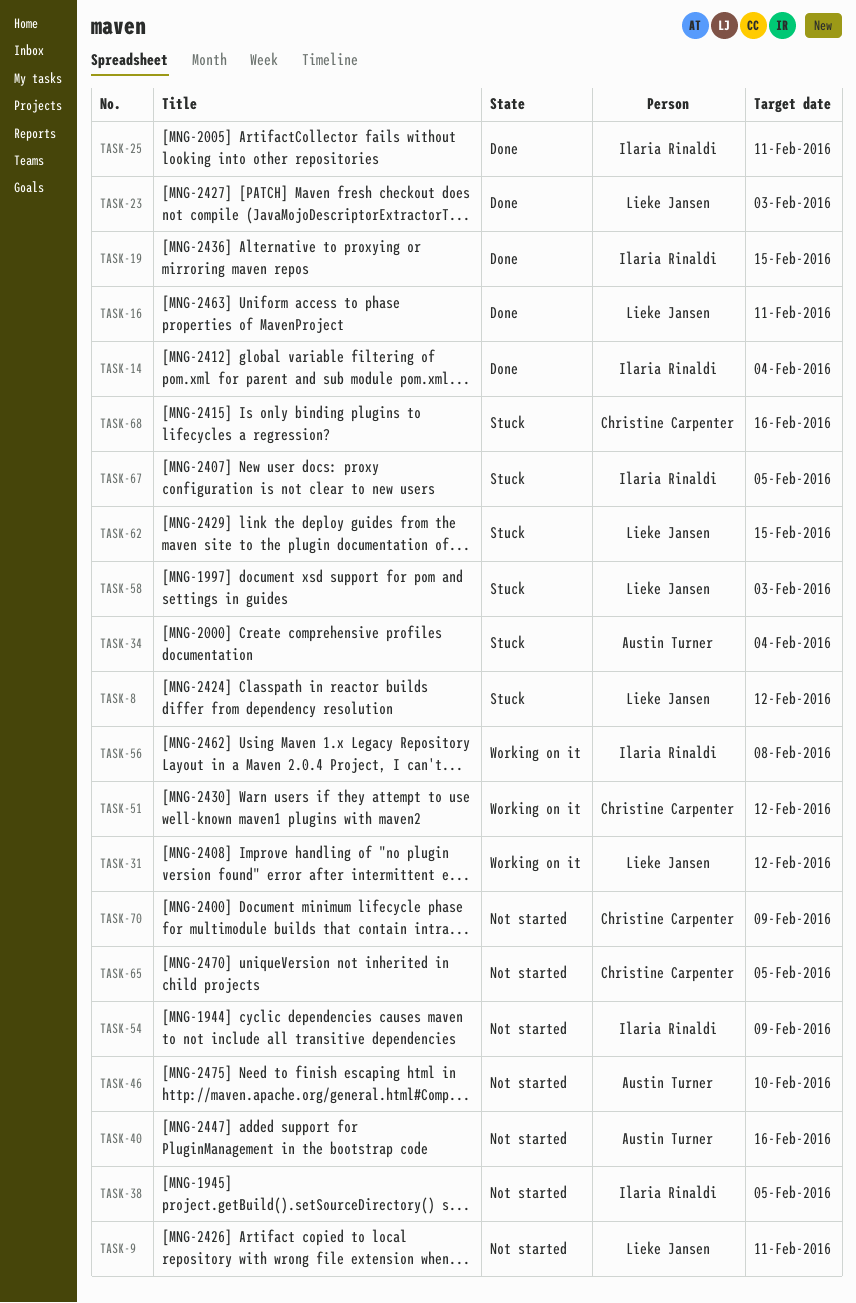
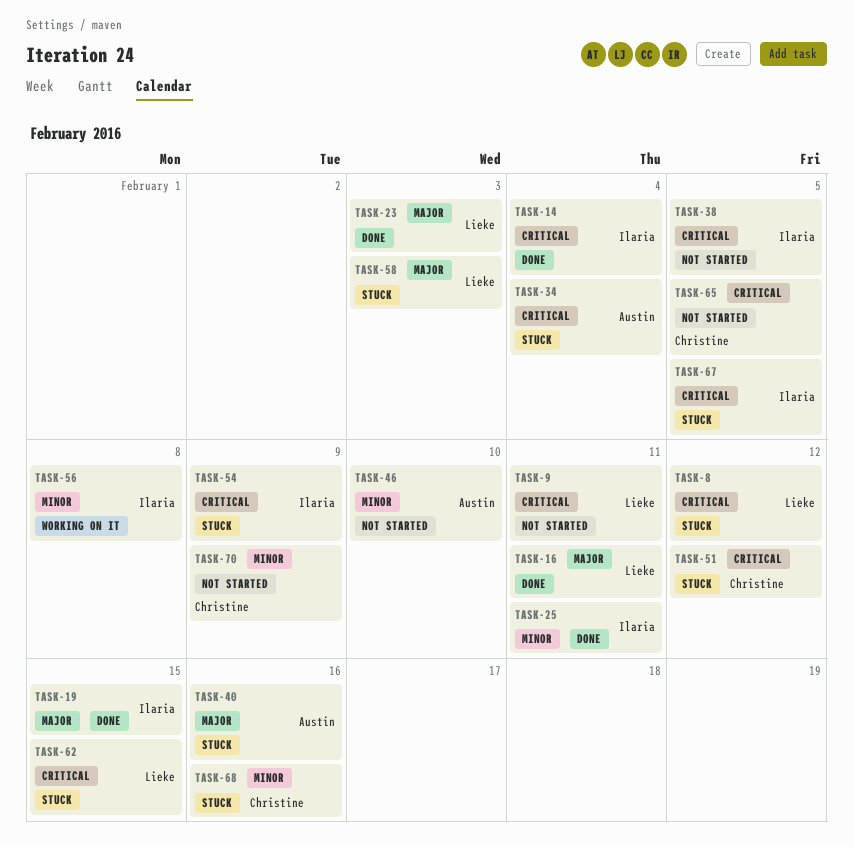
TASK-31: present -> none
TASK-40, status: Not started -> Stuck
TASK-51, status: Working on it -> Stuck
TASK-54, status: Not started -> Stuck

